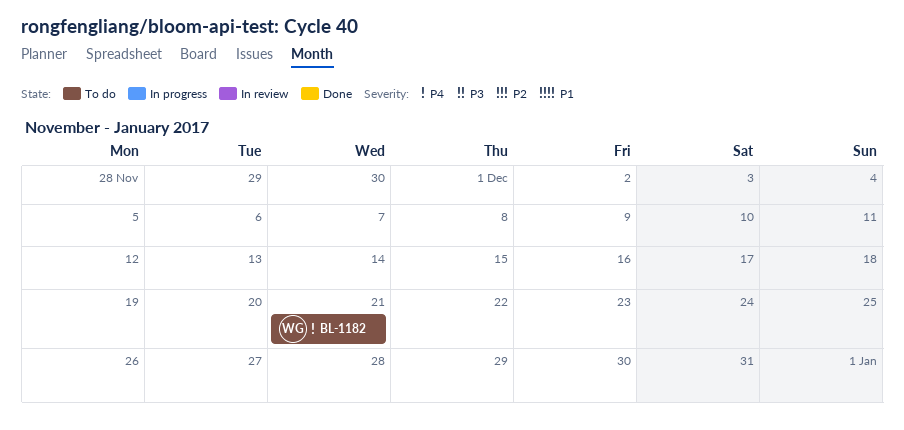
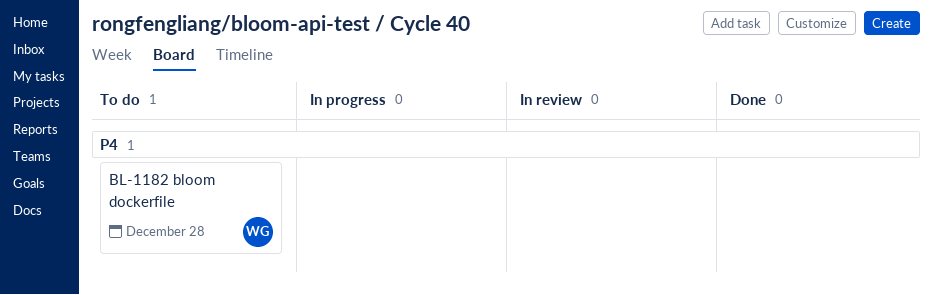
BL-1182, due: Dec 21 -> Dec 28

